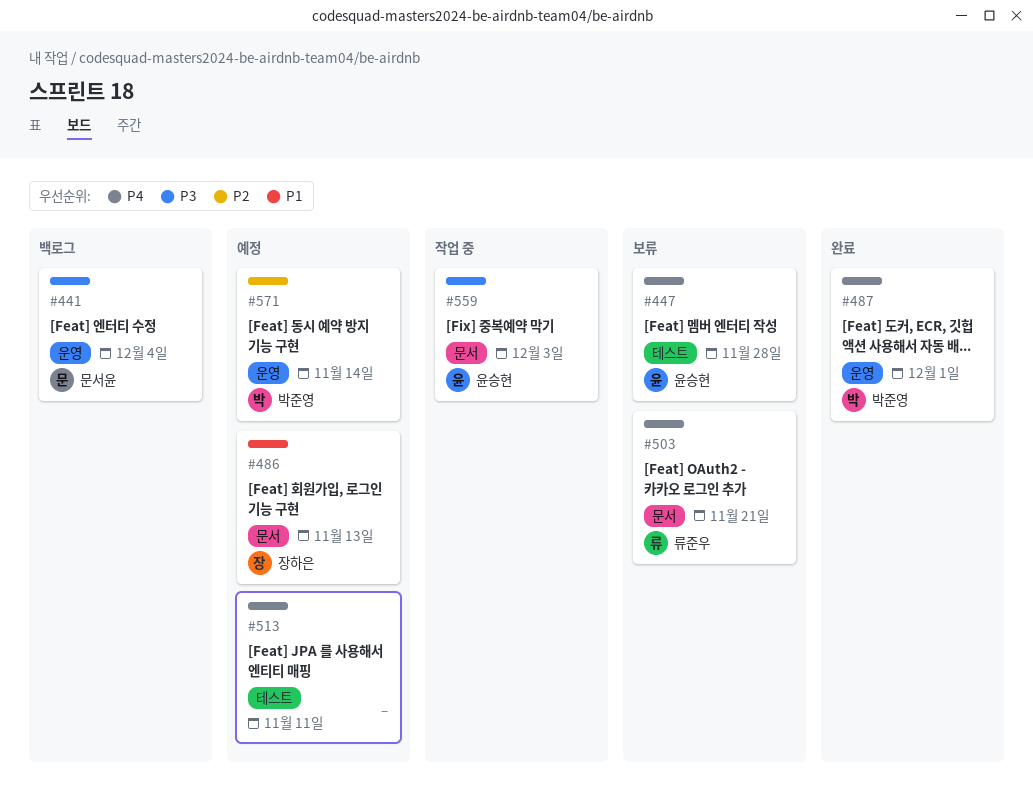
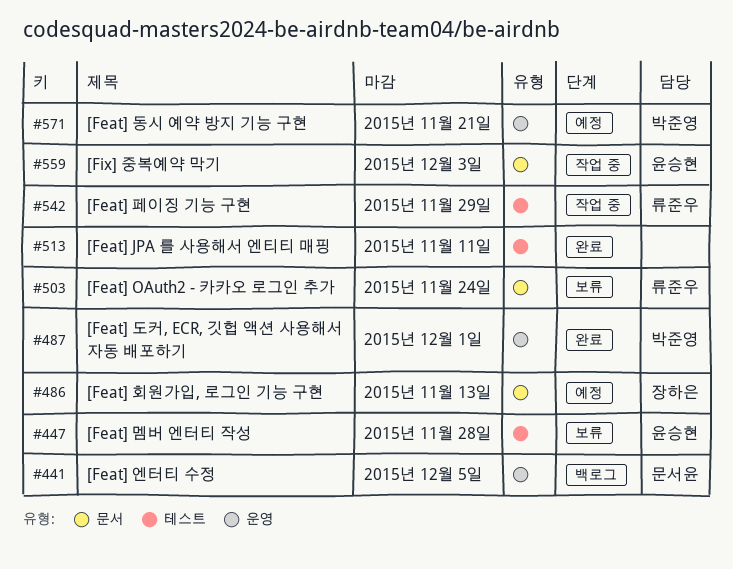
#441, due: Dec 4 -> Dec 5
#503, due: Nov 21 -> Nov 24
#513, status: 예정 -> 완료
#542: none -> present
#571, due: Nov 14 -> Nov 21

